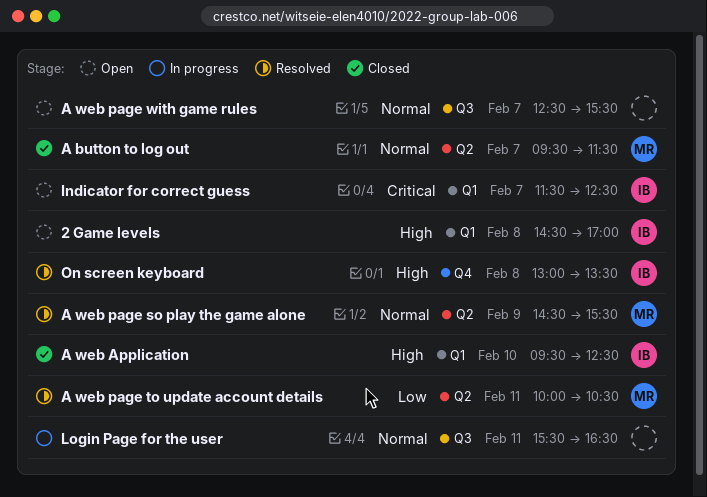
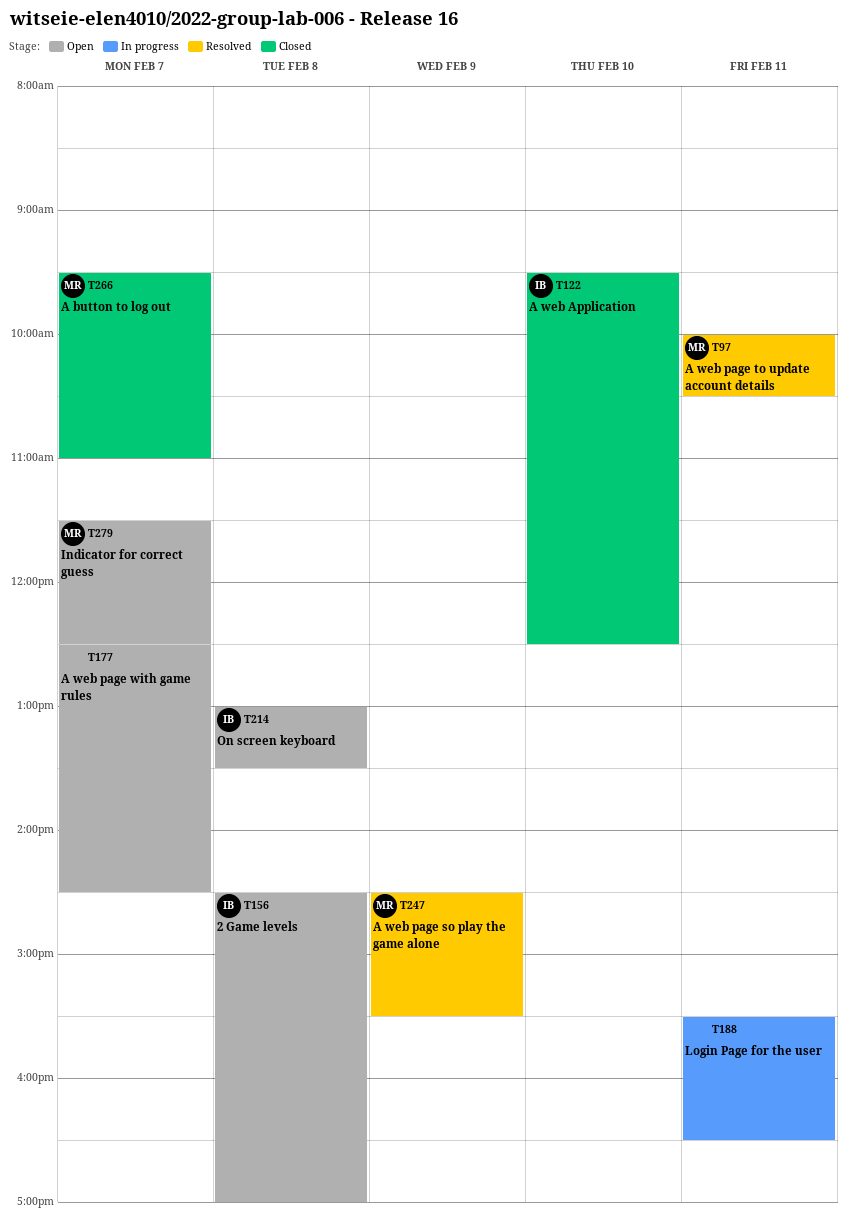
A button to log out, ends: 11:30 -> 11:00
A web page with game rules, ends: 15:30 -> 14:30
Indicator for correct guess, owner: IB -> MR
On screen keyboard, status: Resolved -> Open

